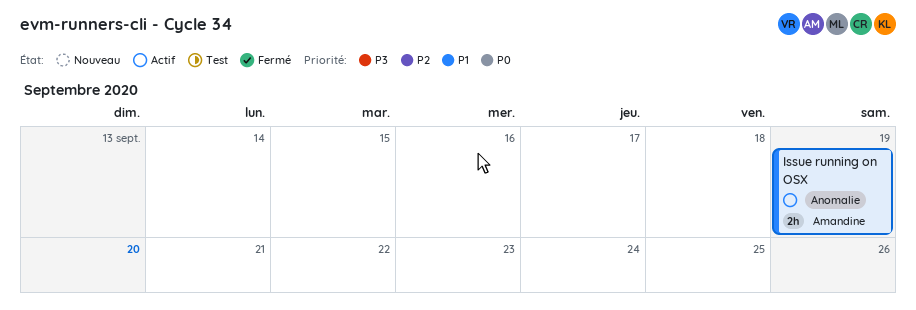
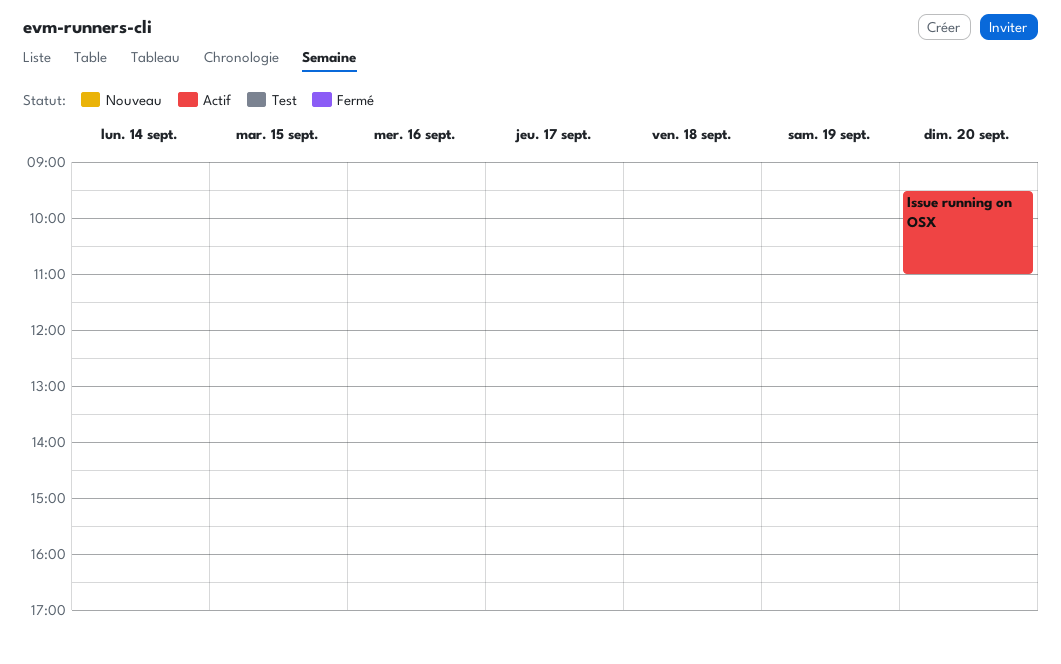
Issue running on OSX, day: Sep 19 -> Sep 20

